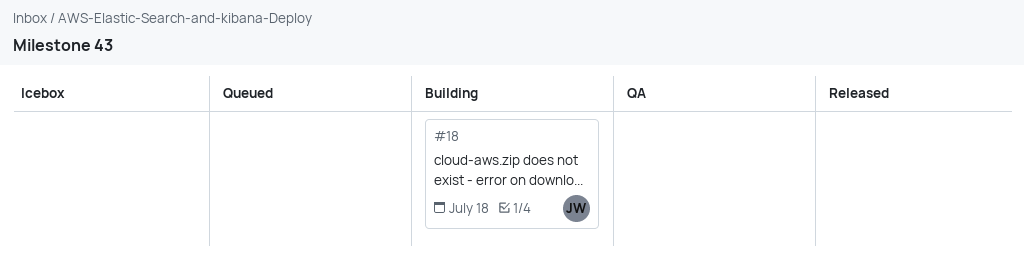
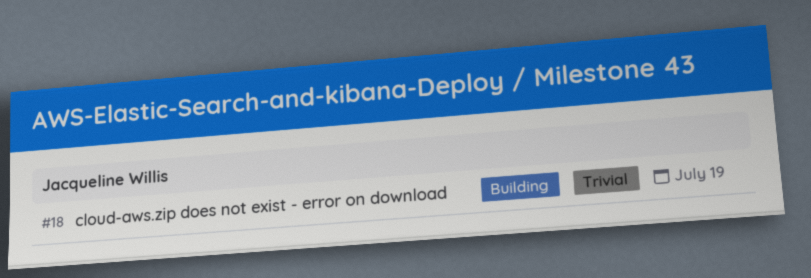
#18, due: Jul 18 -> Jul 19

